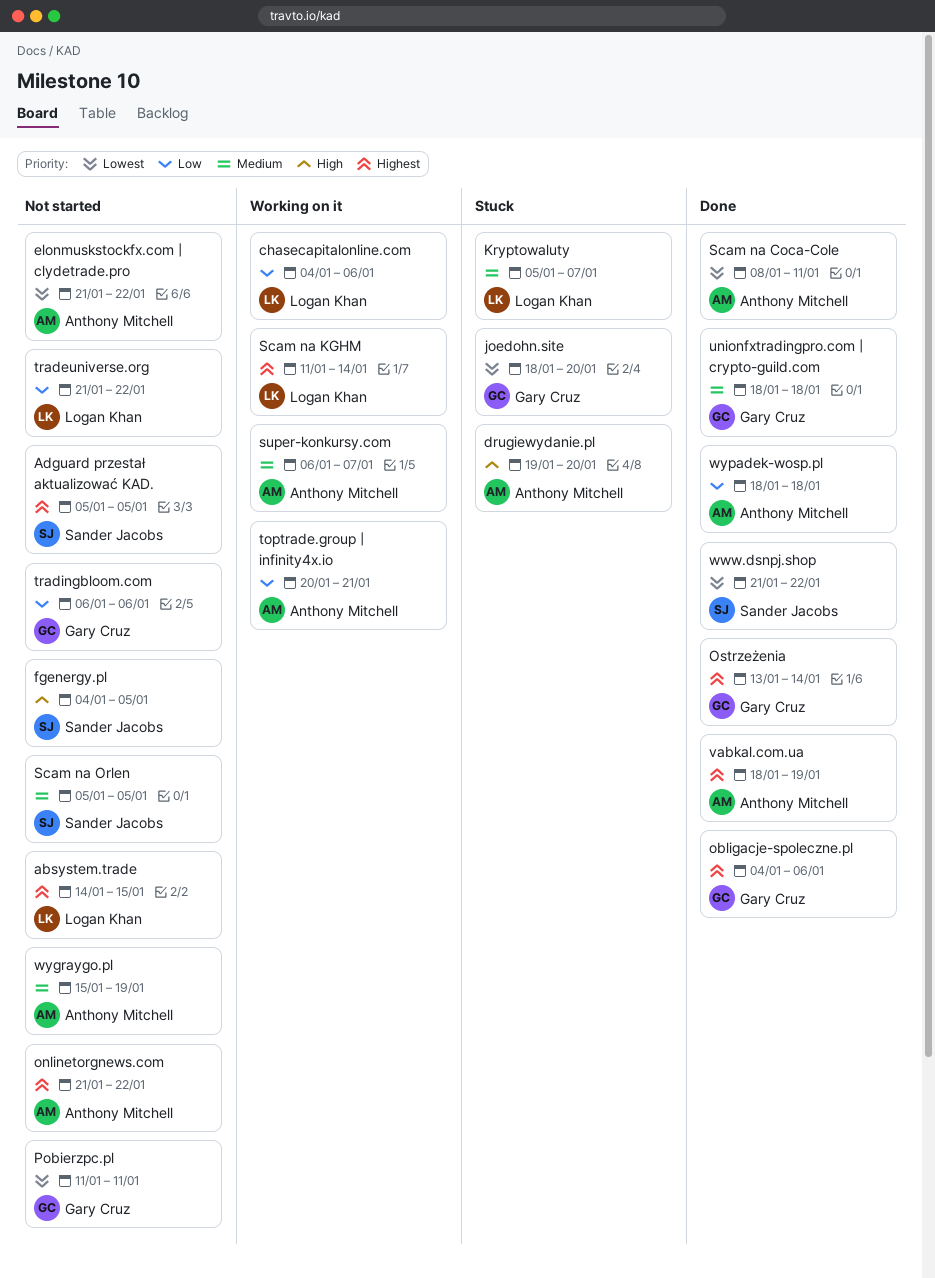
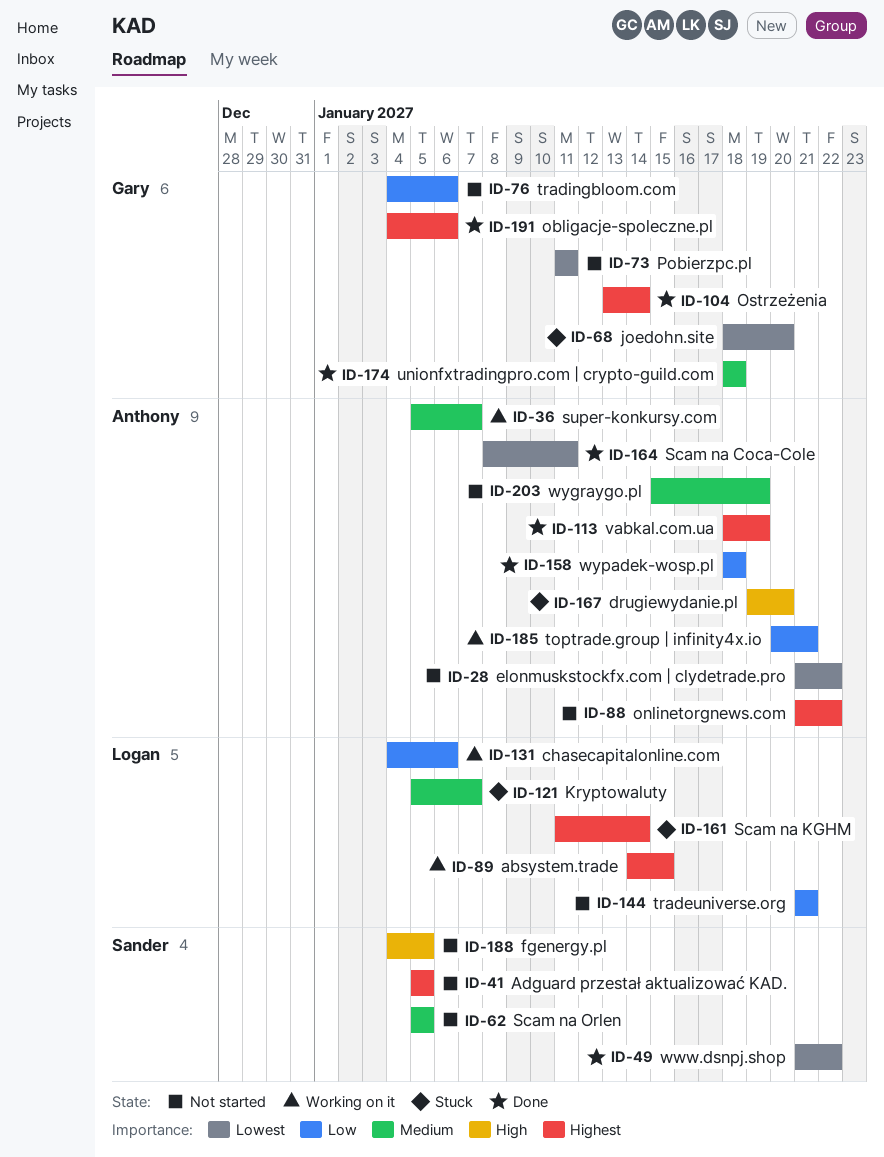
absystem.trade, status: Not started -> Working on it
Scam na KGHM, status: Working on it -> Stuck
super-konkursy.com, start: Jan 6 -> Jan 5
tradeuniverse.org, due: Jan 22 -> Jan 21
tradingbloom.com, start: Jan 6 -> Jan 4

